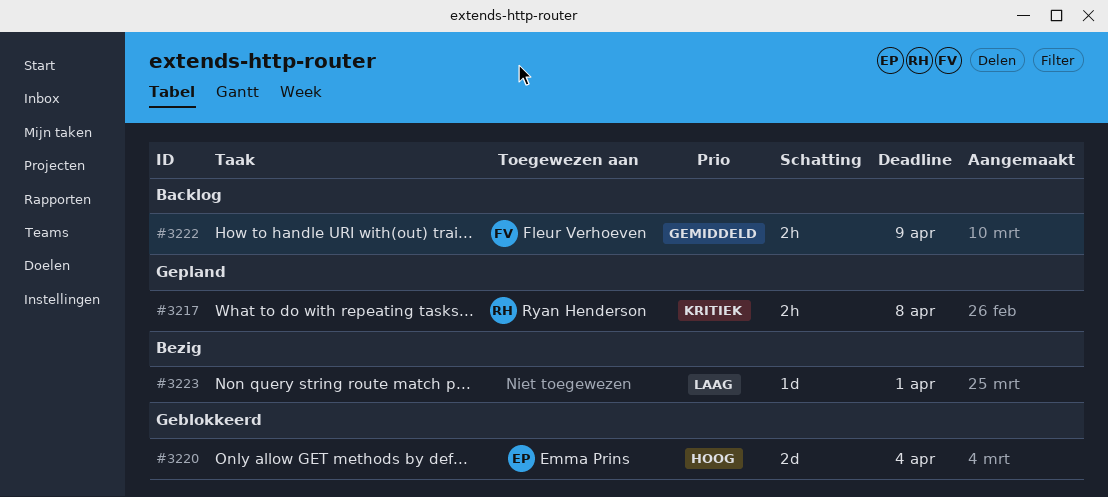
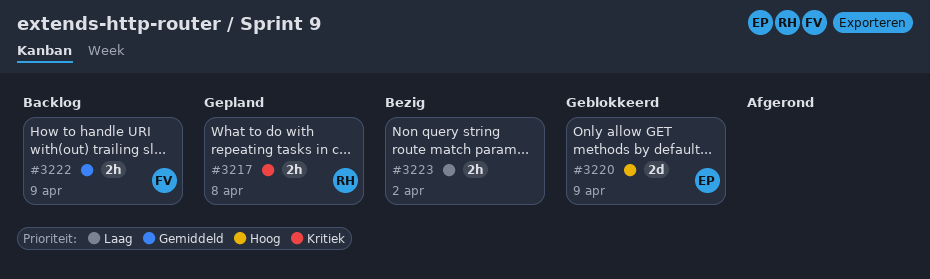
#3220, due: Apr 4 -> Apr 9
#3223, estimate: 1d -> 2h
#3223, due: Apr 1 -> Apr 2

